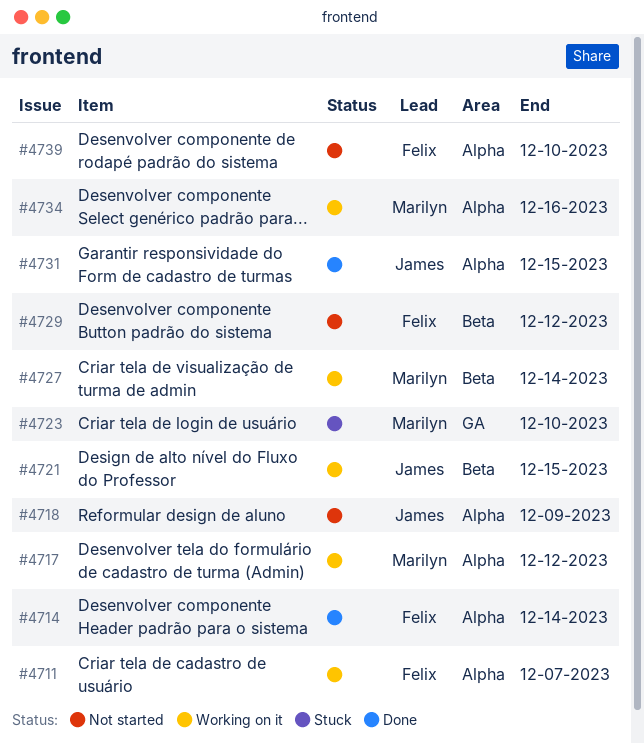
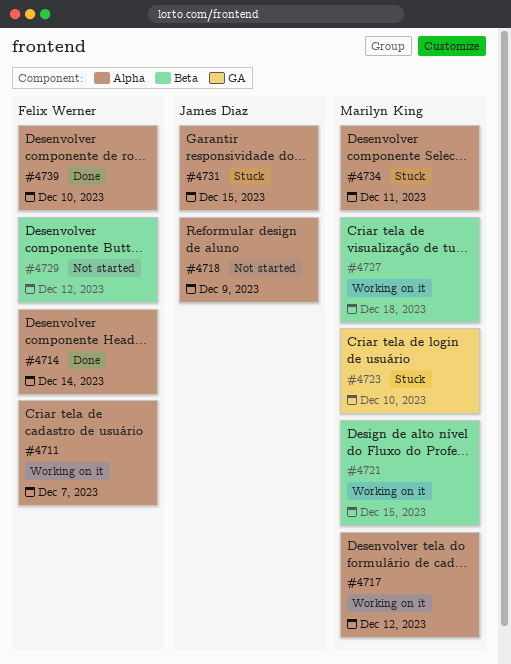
#4721, owner: James Diaz -> Marilyn King
#4727, due: Dec 14 -> Dec 18
#4731, status: Done -> Stuck
#4734, status: Working on it -> Stuck
#4734, due: Dec 16 -> Dec 11
#4739, status: Not started -> Done

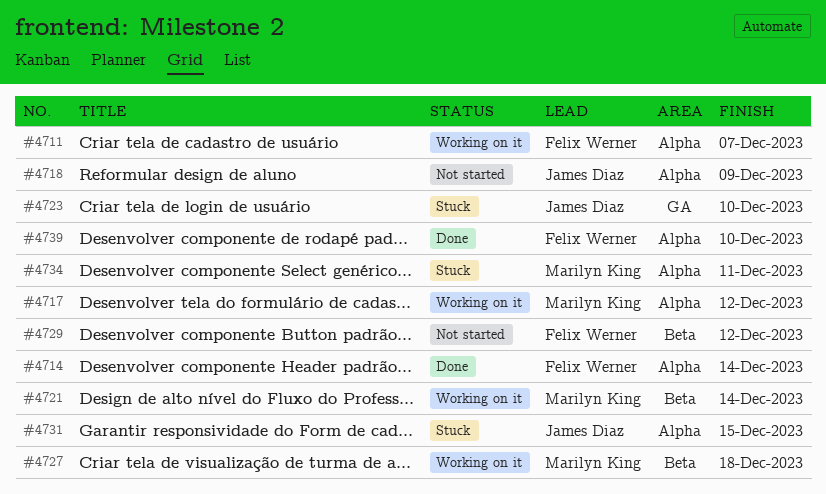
#4721, due: Dec 15 -> Dec 14
#4723, owner: Marilyn King -> James Diaz

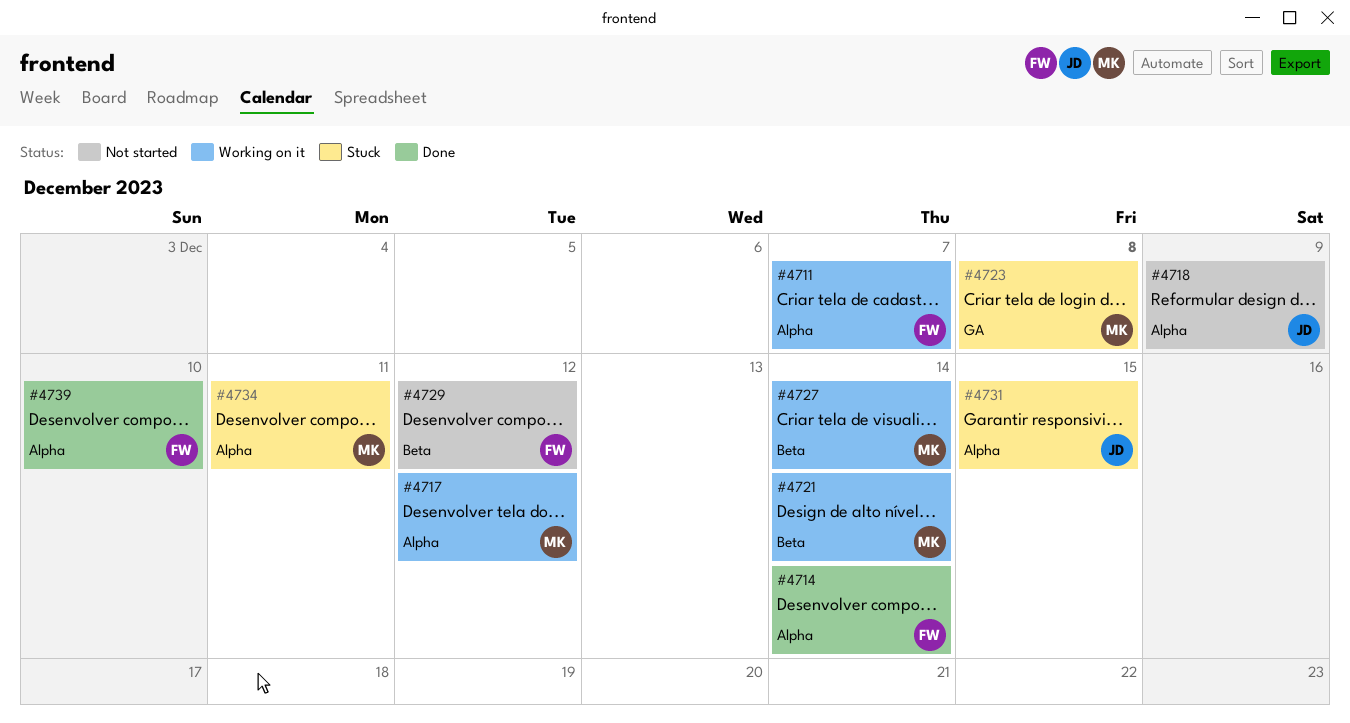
#4723, owner: James Diaz -> Marilyn King
#4723, due: Dec 10 -> Dec 8
#4727, due: Dec 18 -> Dec 14

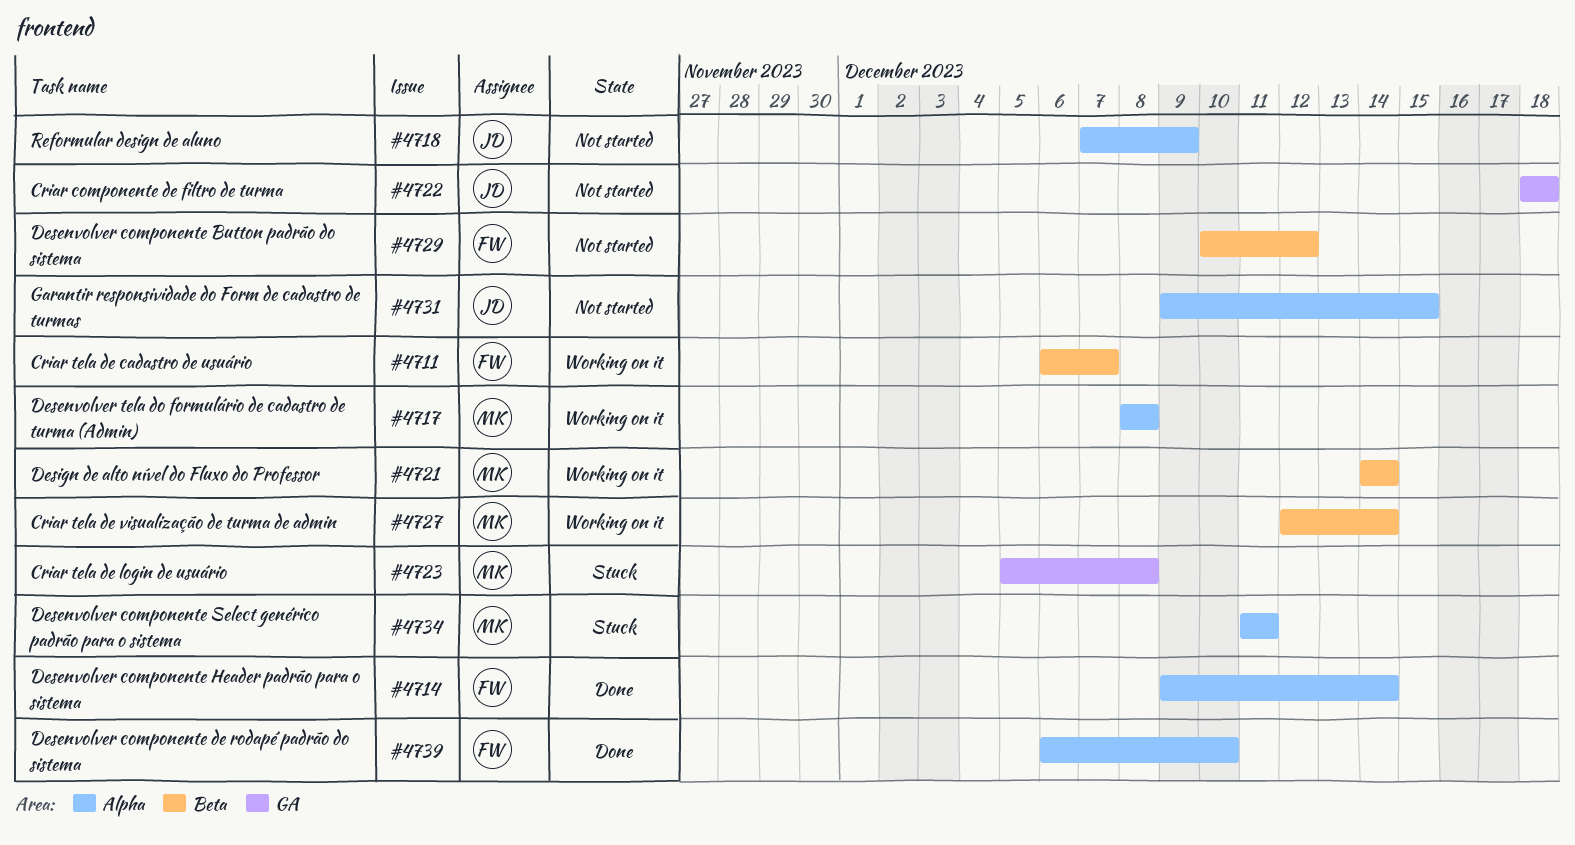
#4711, label: Alpha -> Beta
#4717, due: Dec 12 -> Dec 8
#4722: none -> present
#4731, status: Stuck -> Not started

